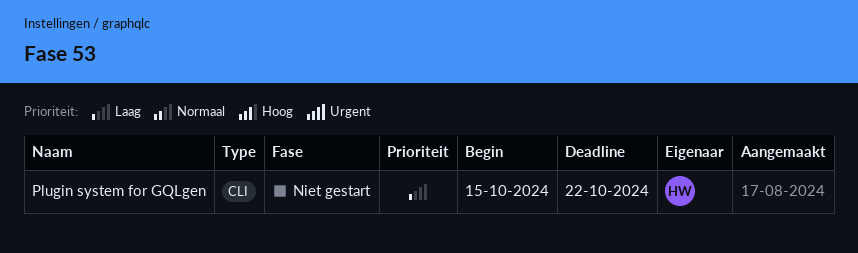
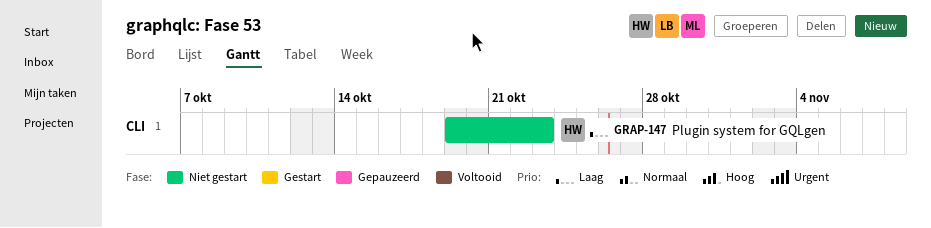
Plugin system for GQLgen, start: Oct 15 -> Oct 19
Plugin system for GQLgen, due: Oct 22 -> Oct 23

